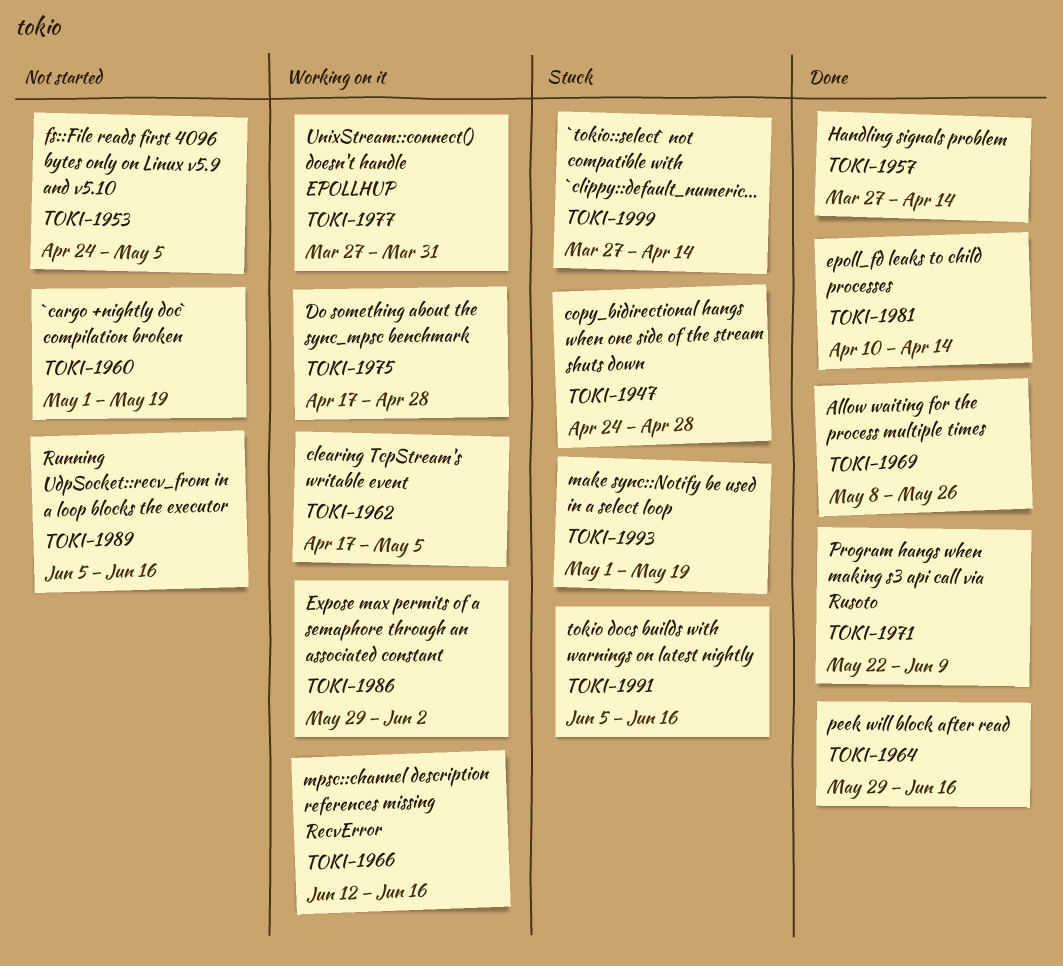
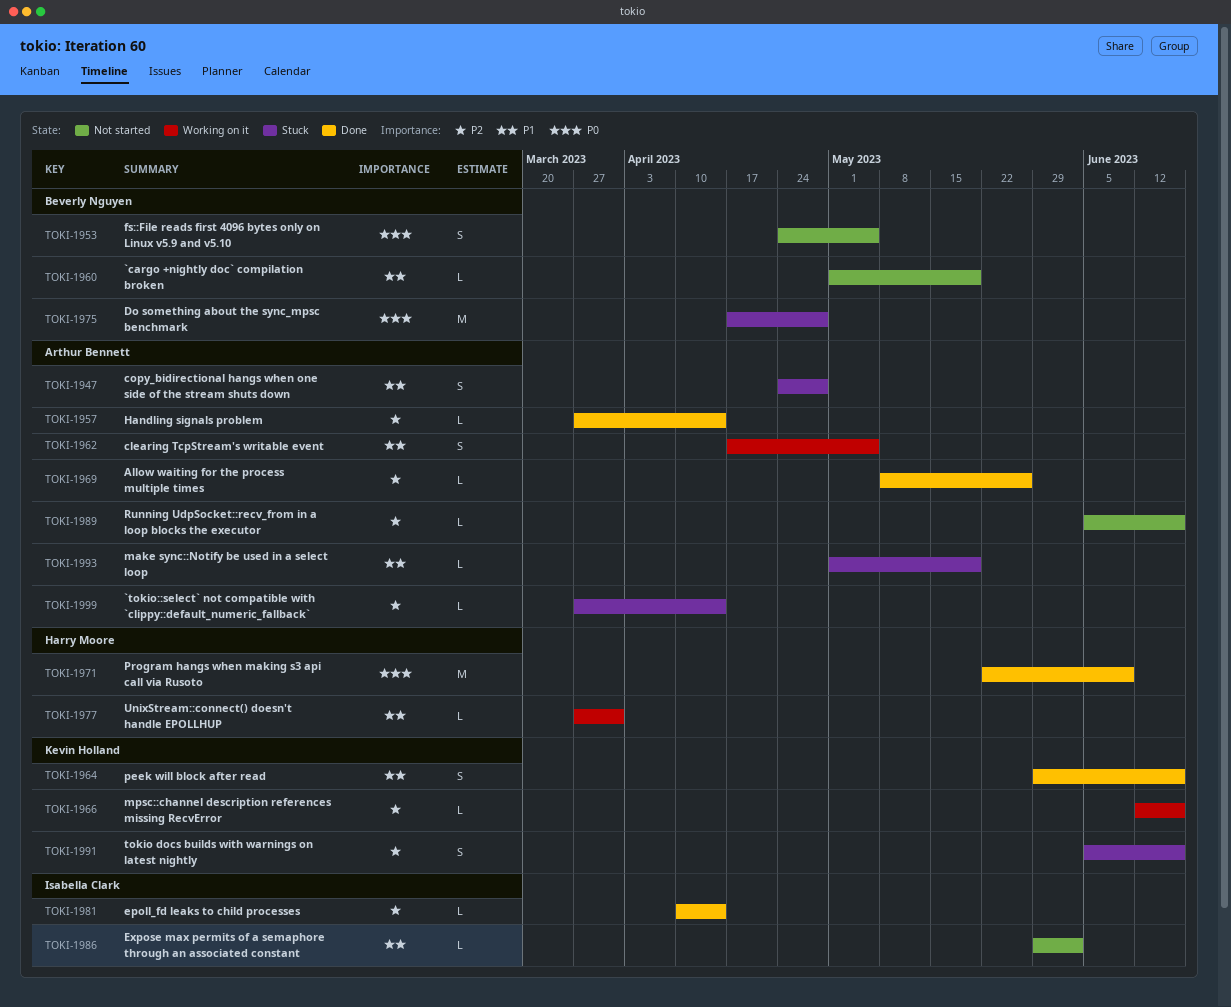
TOKI-1975, status: Working on it -> Stuck
TOKI-1986, status: Working on it -> Not started

